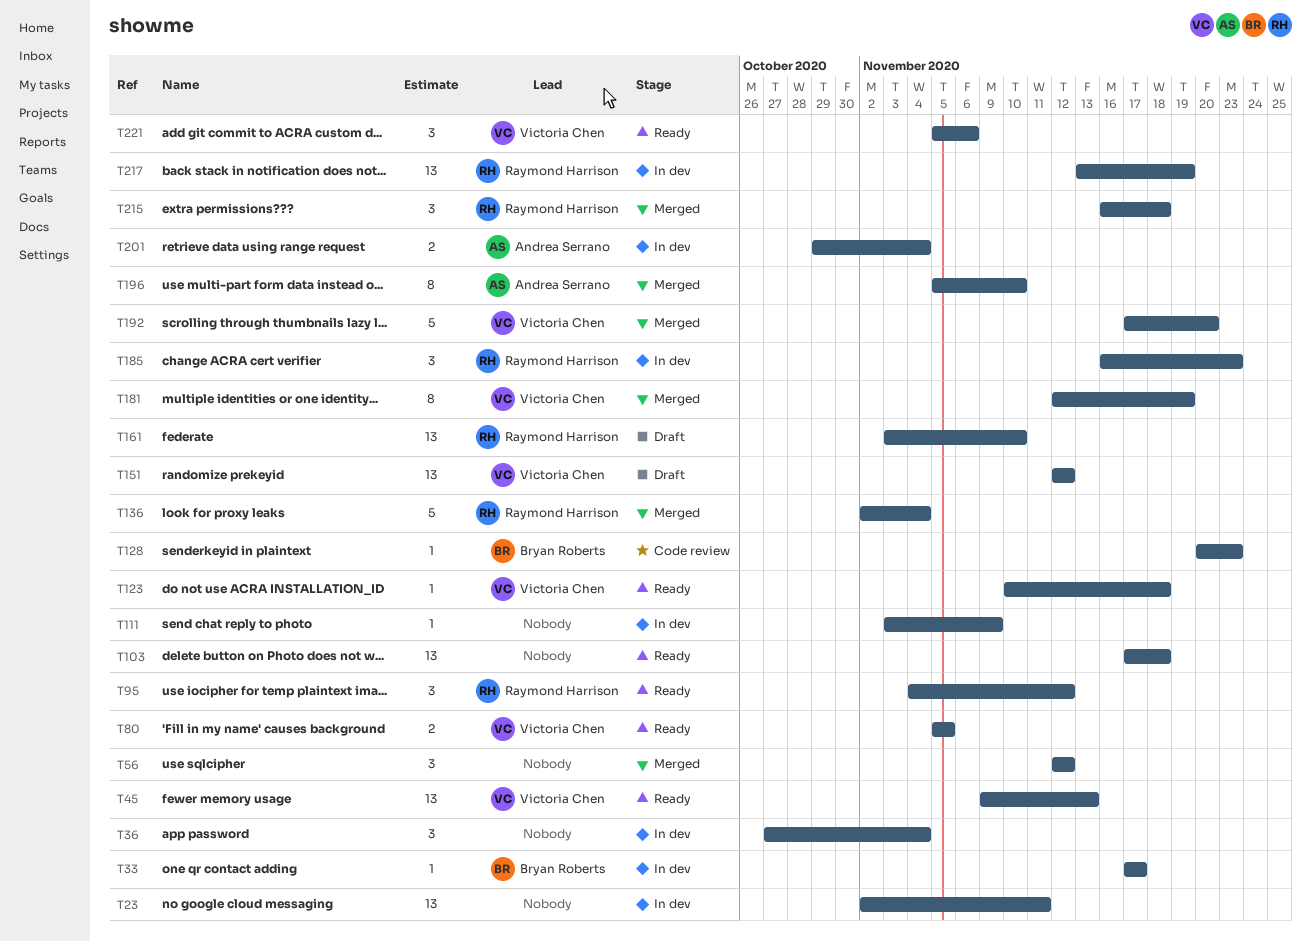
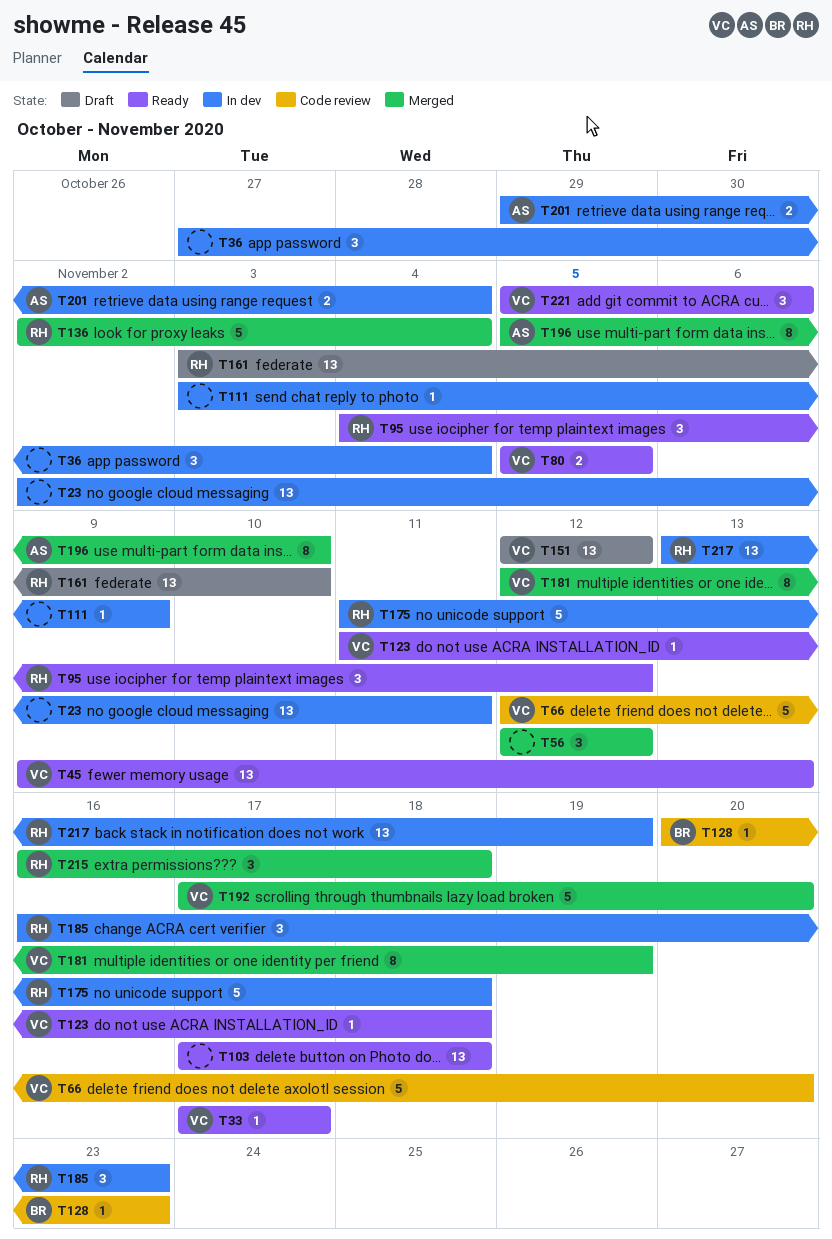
T33, status: In dev -> Ready
T33, owner: Bryan Roberts -> Victoria Chen
T66: none -> present
T123, start: Nov 10 -> Nov 11
T175: none -> present

